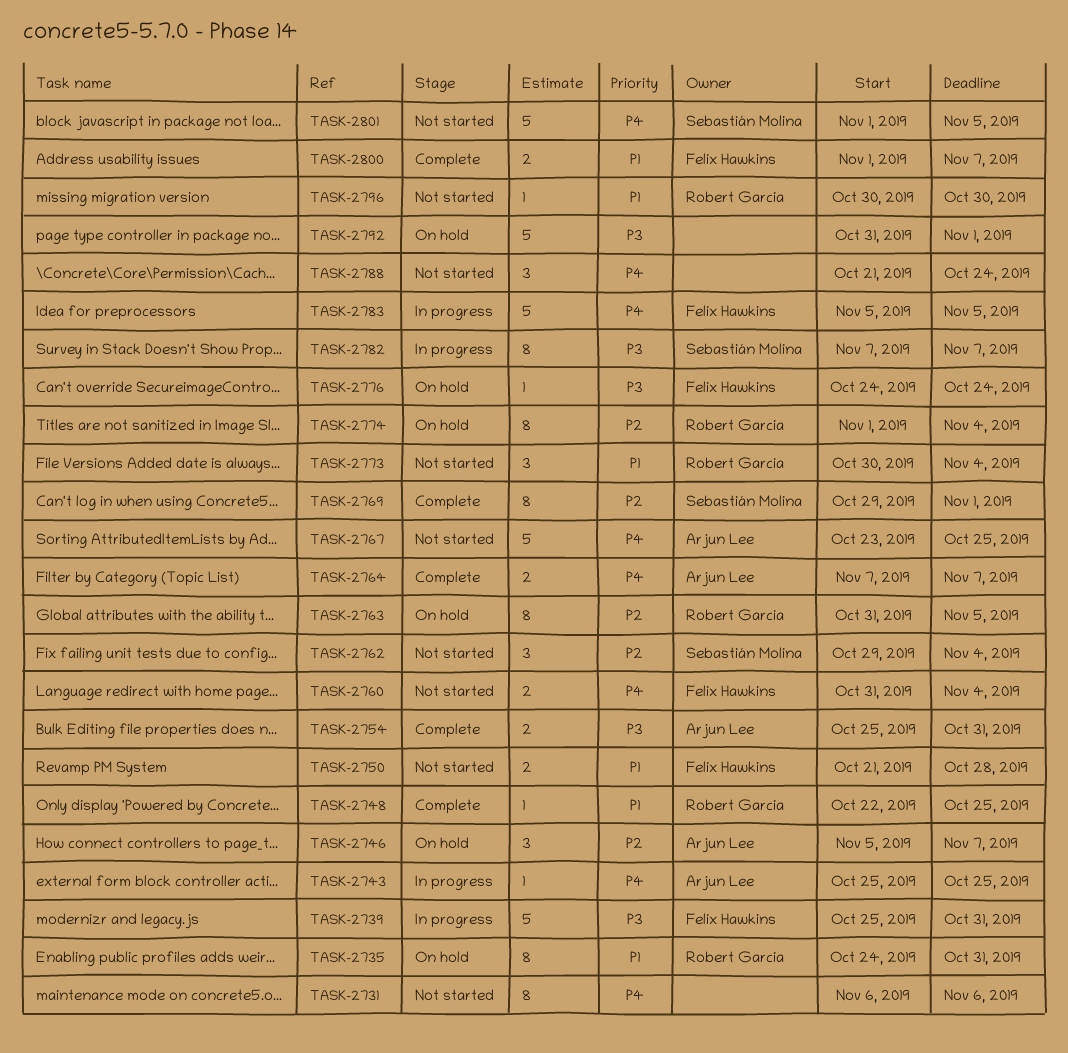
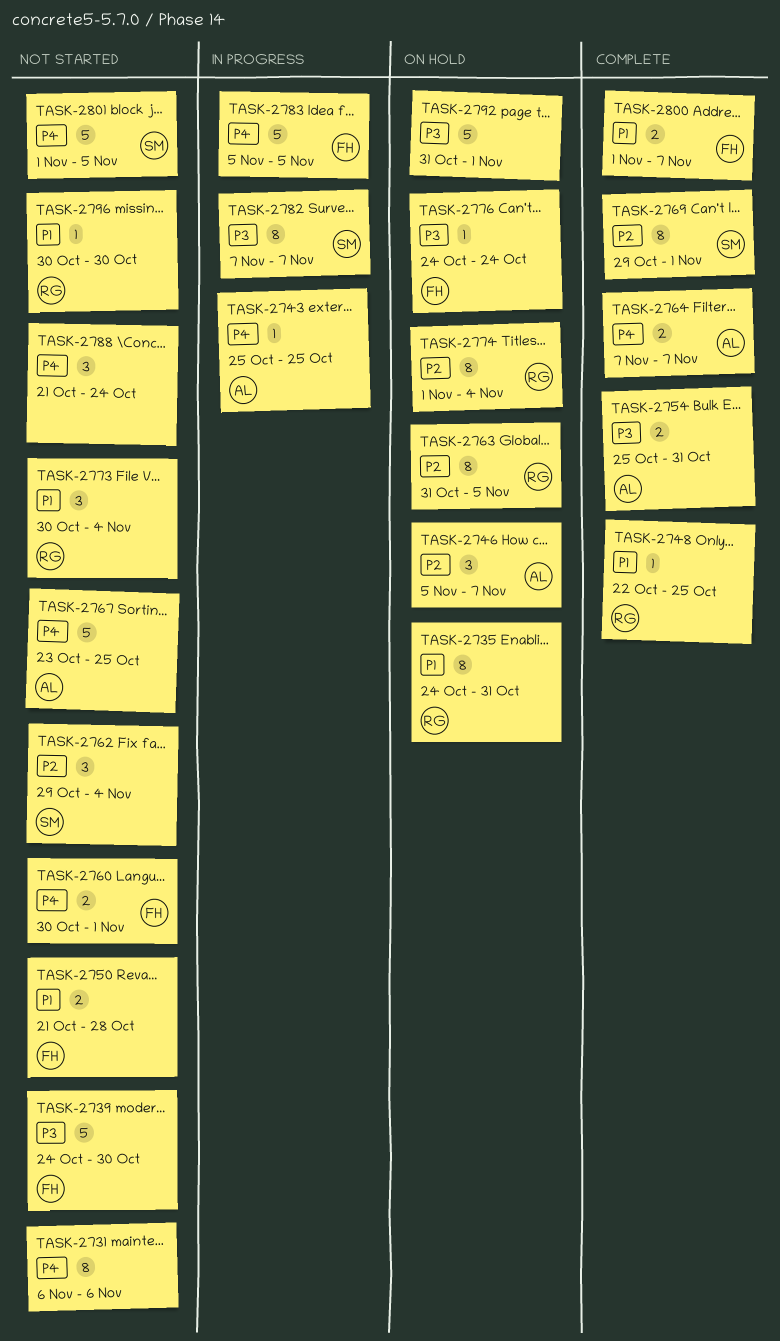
TASK-2739, status: In progress -> Not started
TASK-2739, start: Oct 25 -> Oct 24
TASK-2739, due: Oct 31 -> Oct 30
TASK-2760, start: Oct 31 -> Oct 30
TASK-2760, due: Nov 4 -> Nov 1

